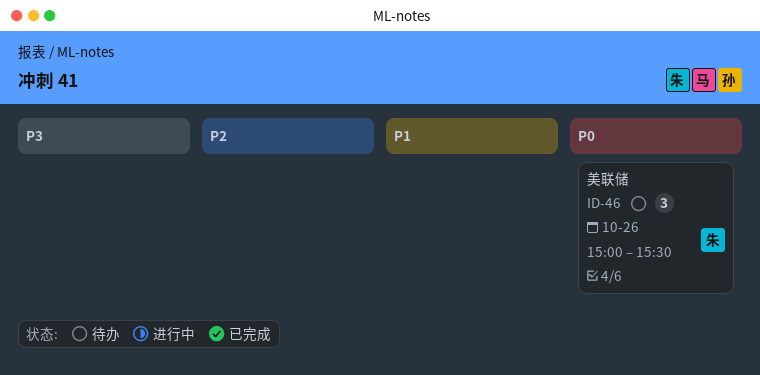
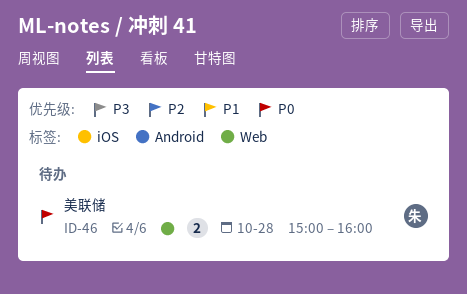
ID-46, estimate: 3 -> 2
ID-46, day: Oct 26 -> Oct 28
ID-46, ends: 15:30 -> 16:00

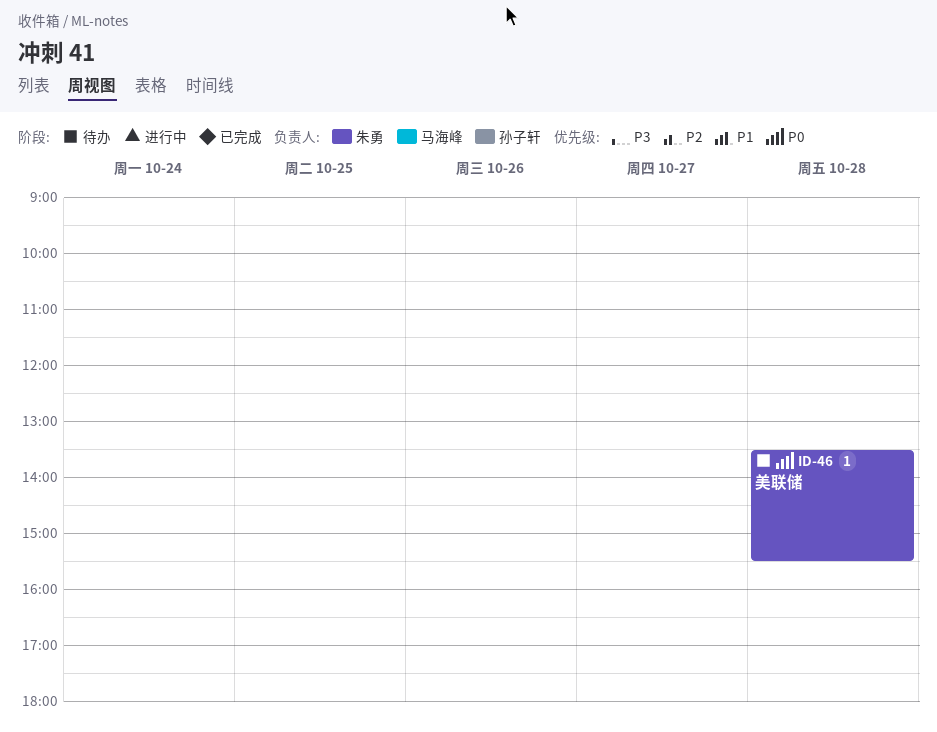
ID-46, estimate: 2 -> 1
ID-46, begins: 15:00 -> 13:30
ID-46, ends: 16:00 -> 15:30

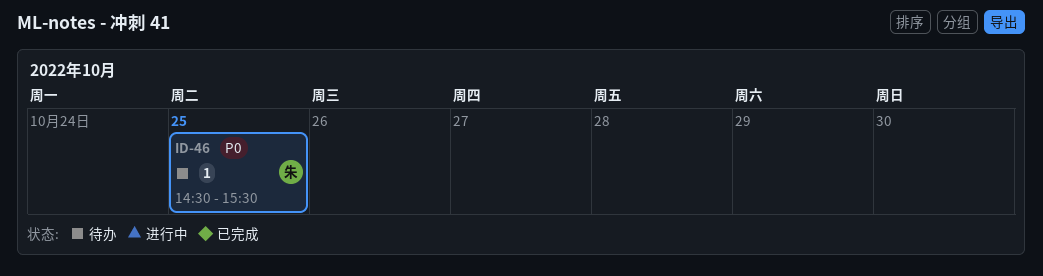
ID-46, day: Oct 28 -> Oct 25
ID-46, begins: 13:30 -> 14:30

